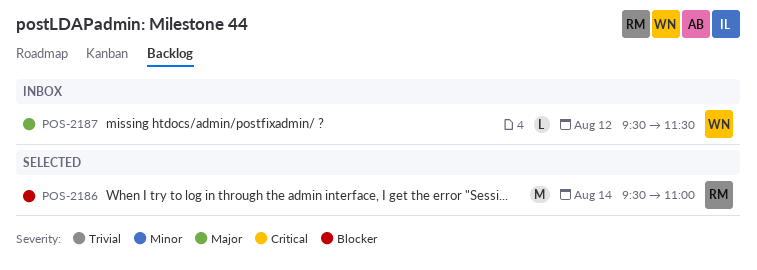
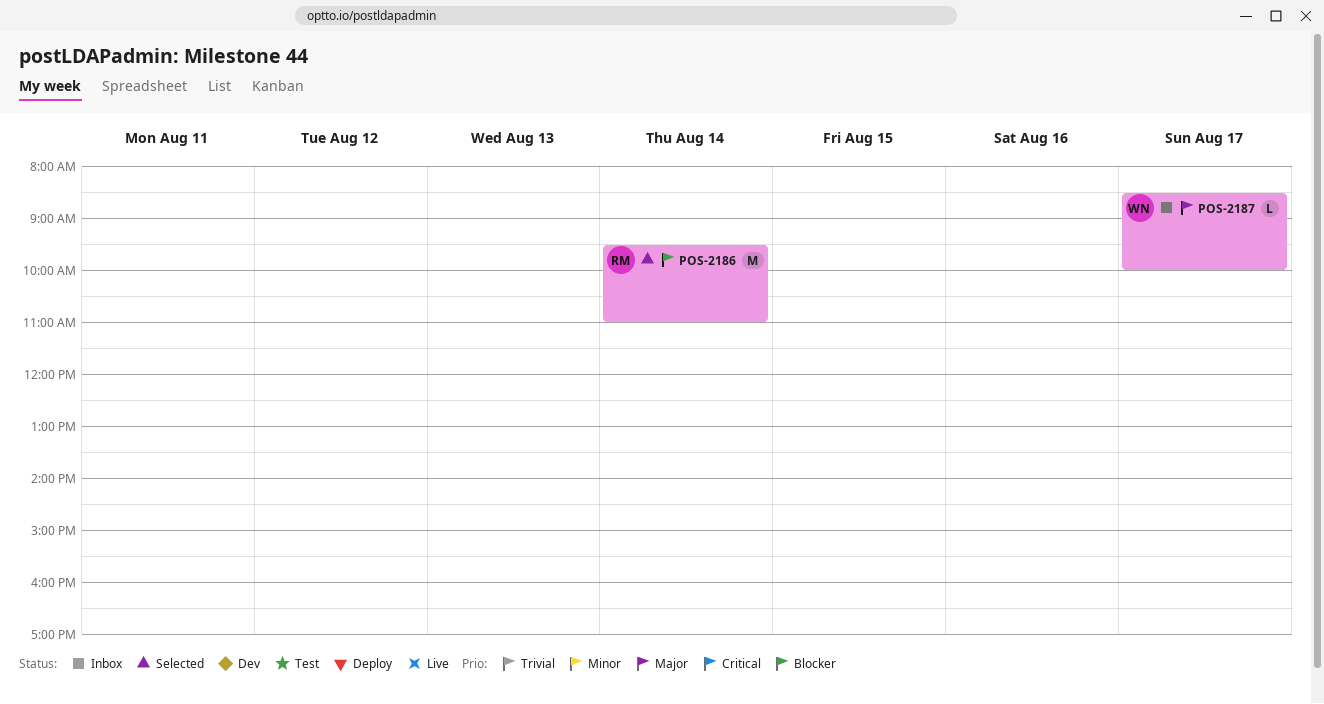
POS-2187, day: Aug 12 -> Aug 17
POS-2187, begins: 09:30 -> 08:30
POS-2187, ends: 11:30 -> 10:00

